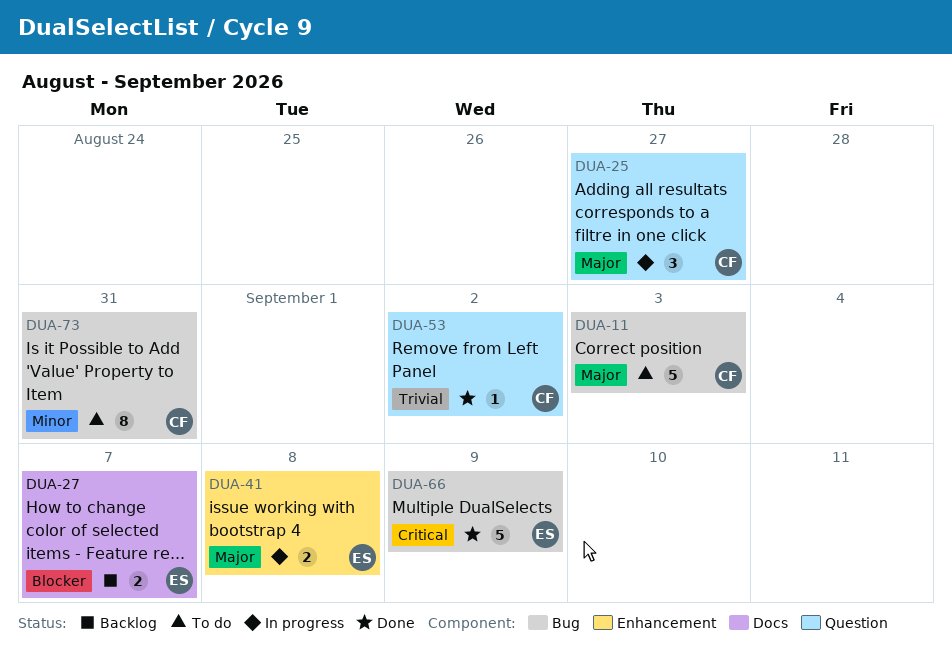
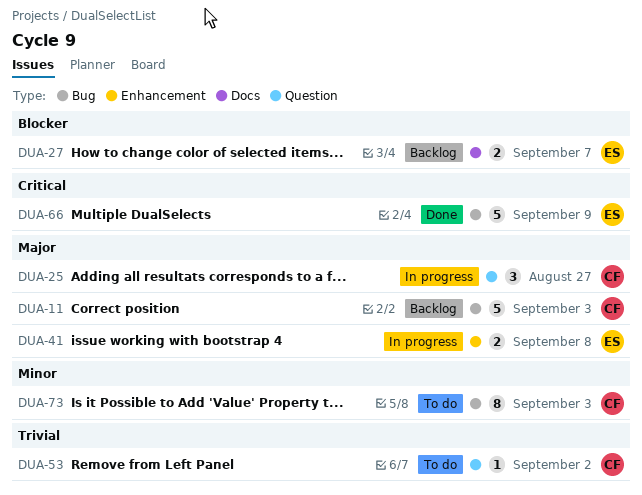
DUA-11, status: To do -> Backlog
DUA-53, status: Done -> To do
DUA-73, due: Aug 31 -> Sep 3

